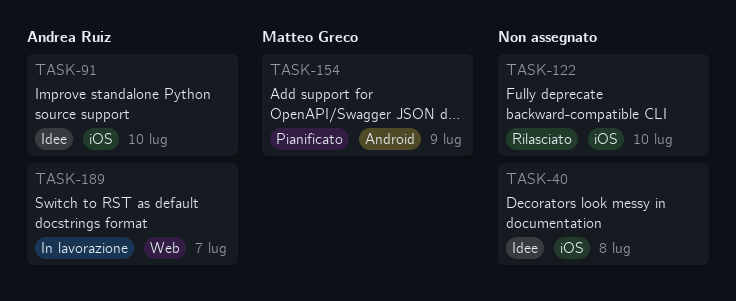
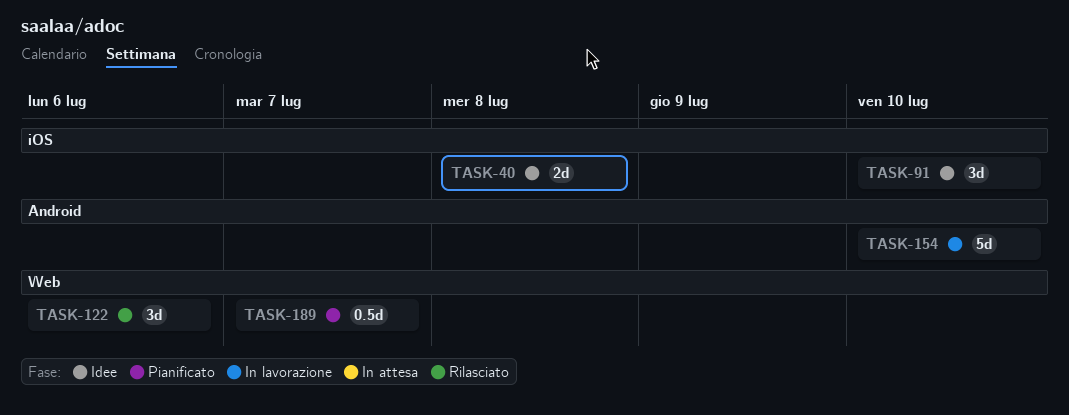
TASK-122, label: iOS -> Web
TASK-122, due: Jul 10 -> Jul 6
TASK-154, status: Pianificato -> In lavorazione
TASK-154, due: Jul 9 -> Jul 10
TASK-189, status: In lavorazione -> Pianificato

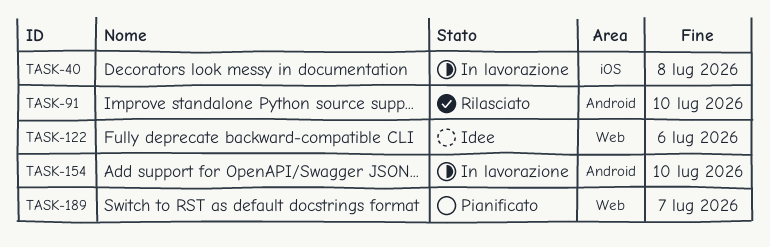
TASK-40, status: Idee -> In lavorazione
TASK-91, status: Idee -> Rilasciato
TASK-91, label: iOS -> Android
TASK-122, status: Rilasciato -> Idee

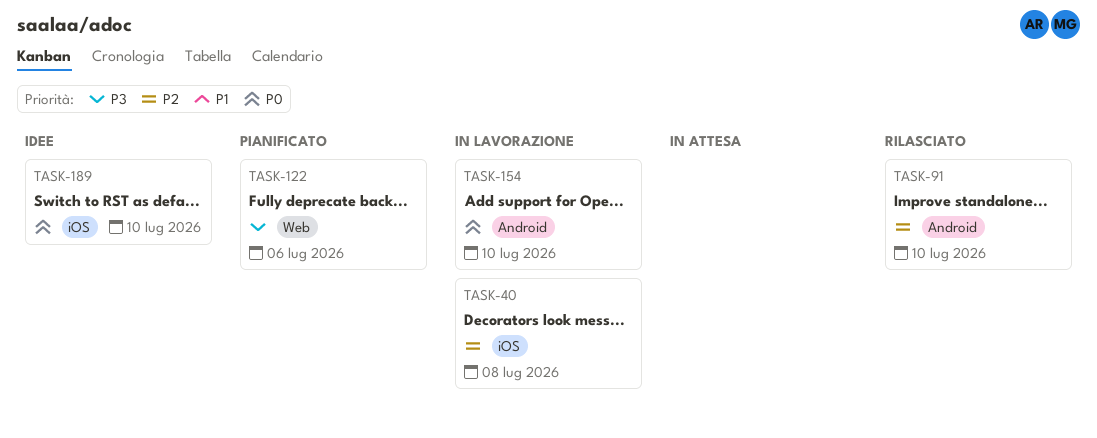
TASK-122, status: Idee -> Pianificato
TASK-189, status: Pianificato -> Idee
TASK-189, label: Web -> iOS
TASK-189, due: Jul 7 -> Jul 10

